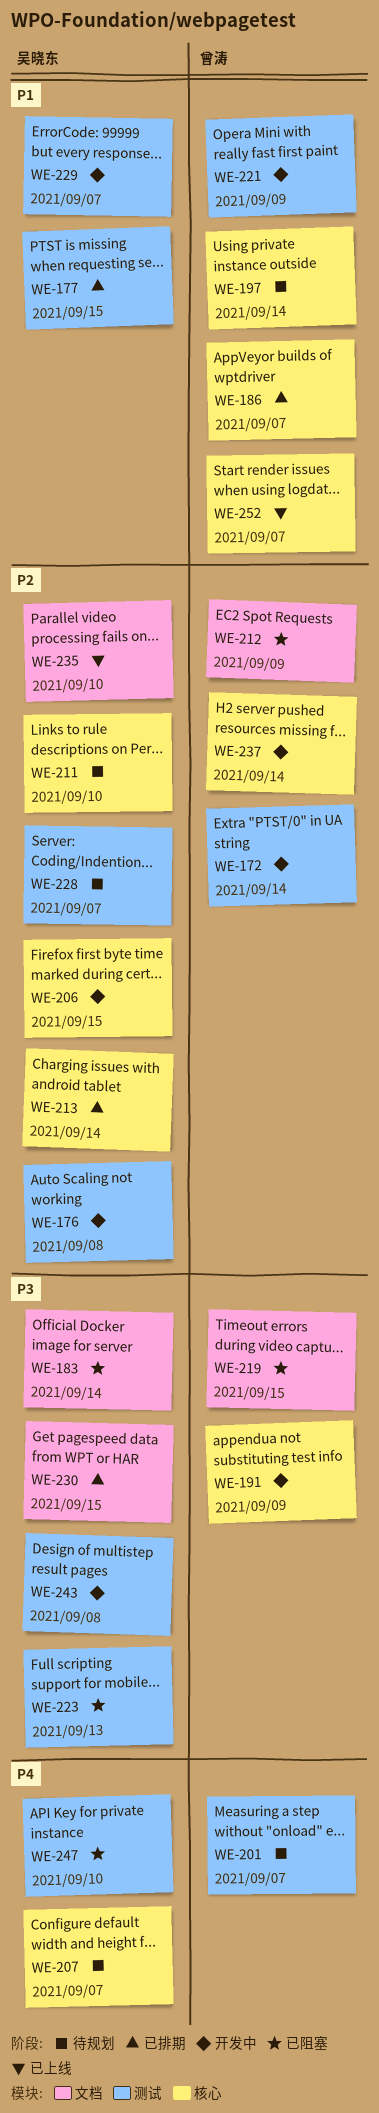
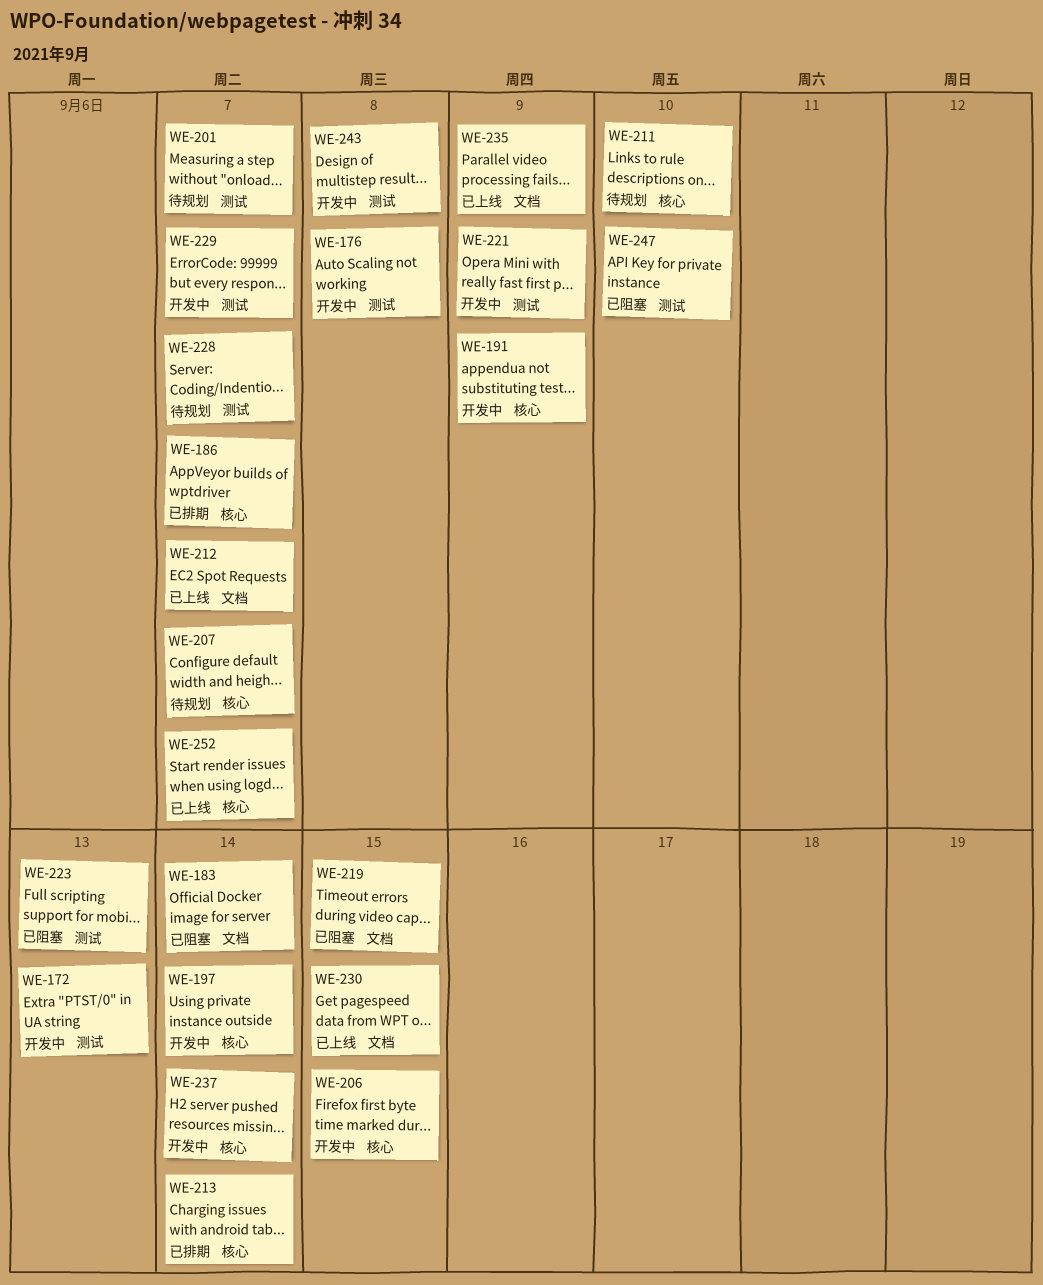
WE-172, due: Sep 14 -> Sep 13
WE-177: present -> none
WE-197, status: 待规划 -> 开发中
WE-212, status: 已阻塞 -> 已上线
WE-212, due: Sep 9 -> Sep 7
WE-230, status: 已排期 -> 已上线
WE-235, due: Sep 10 -> Sep 9

